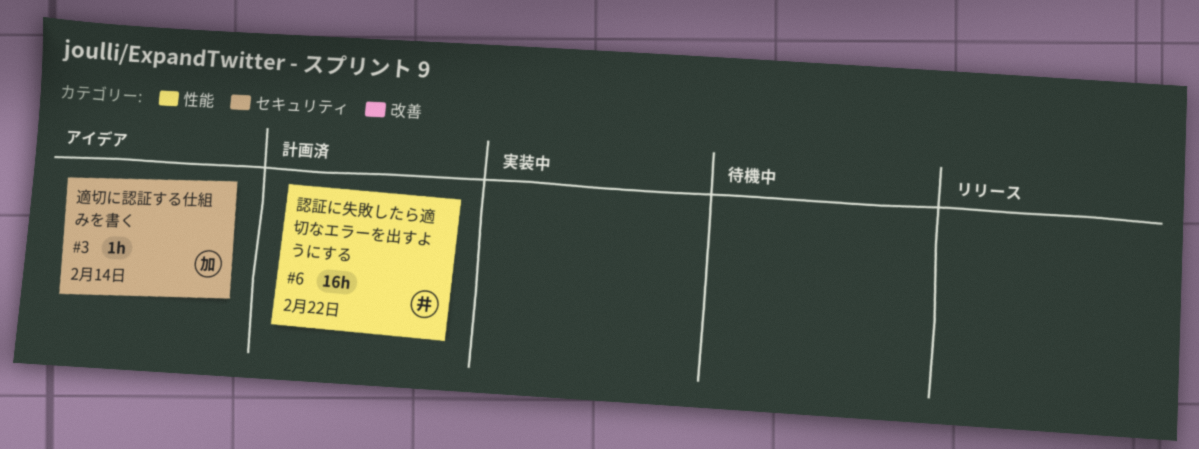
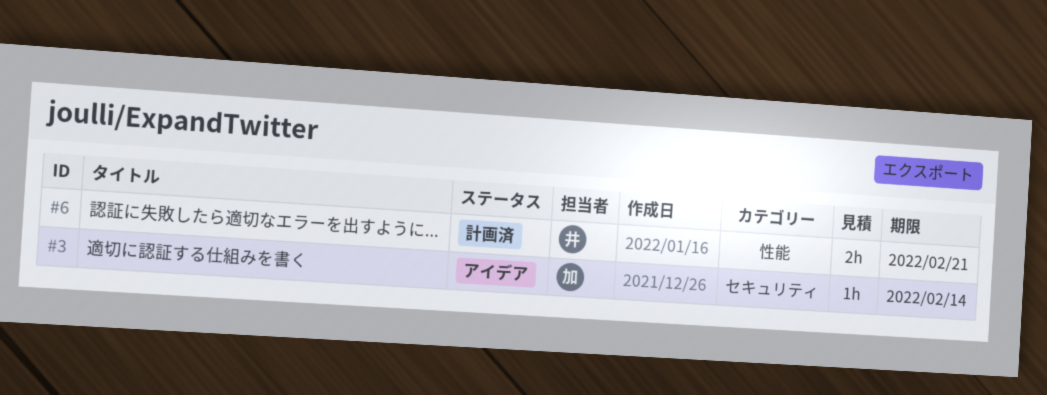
#6, estimate: 16h -> 2h
#6, due: Feb 22 -> Feb 21

